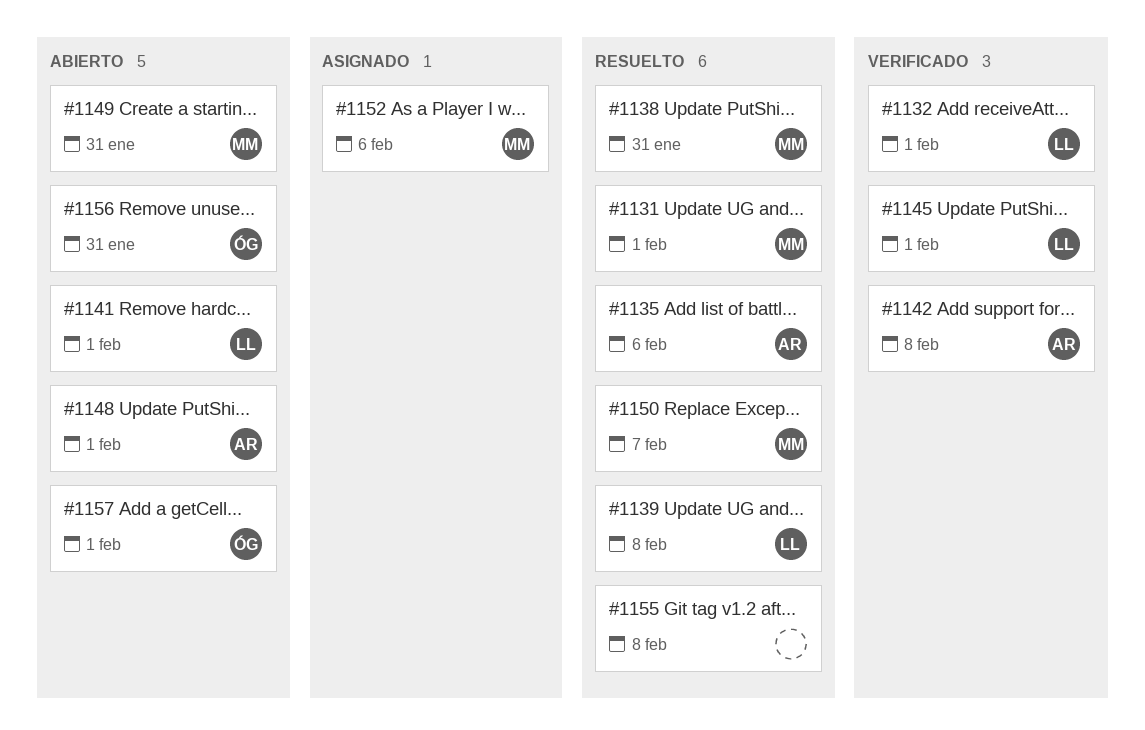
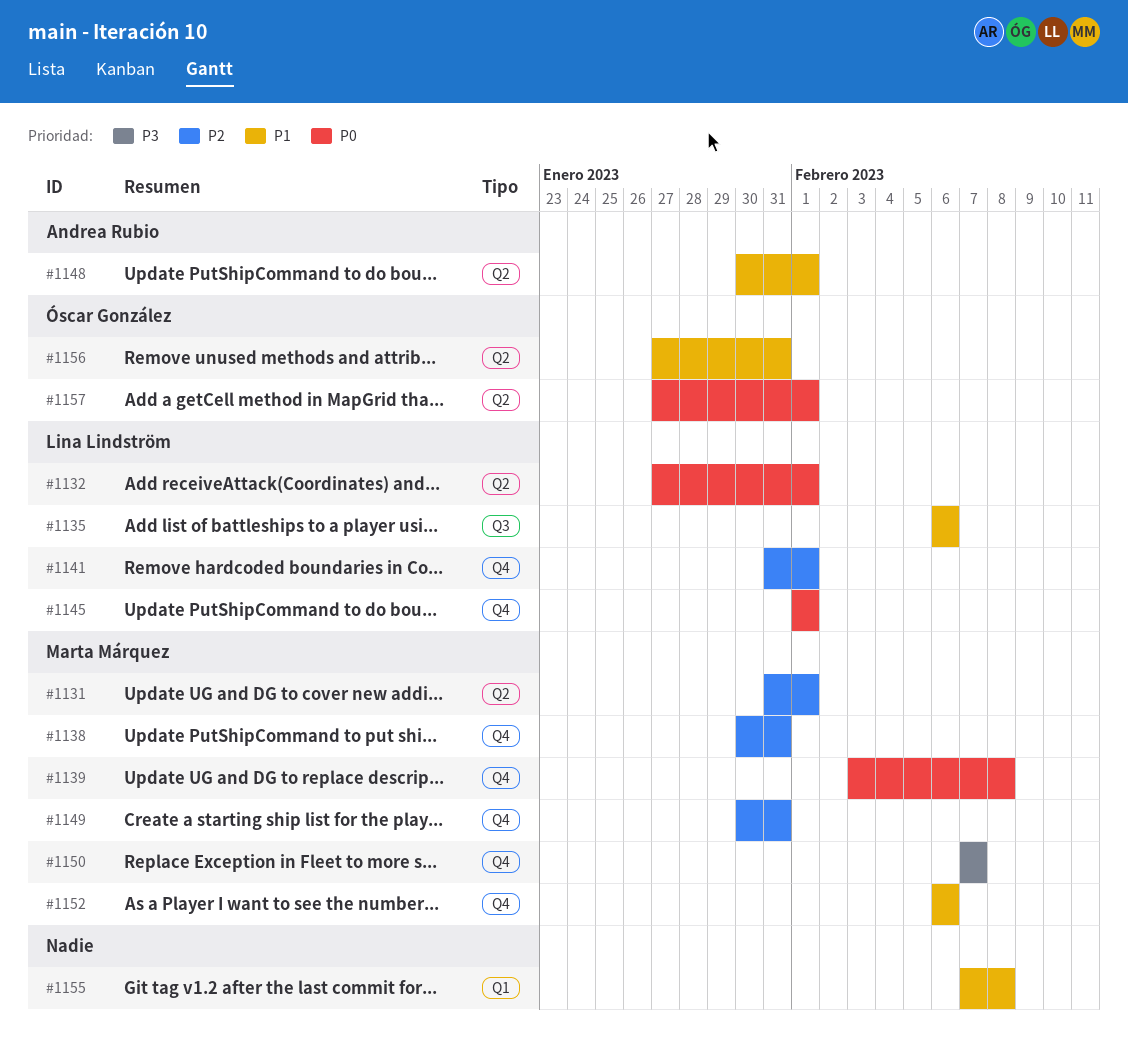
#1135, owner: Andrea Rubio -> Lina Lindström
#1139, owner: Lina Lindström -> Marta Márquez
#1142: present -> none

